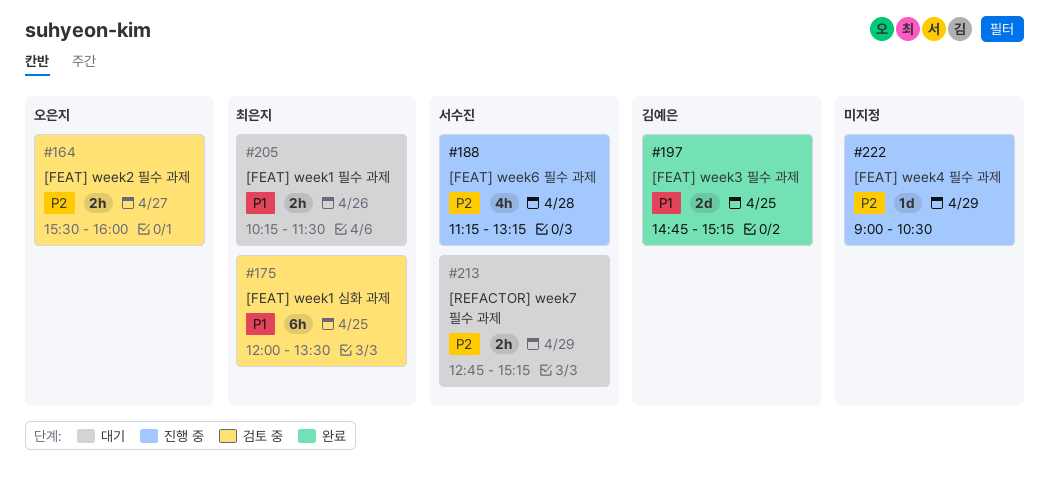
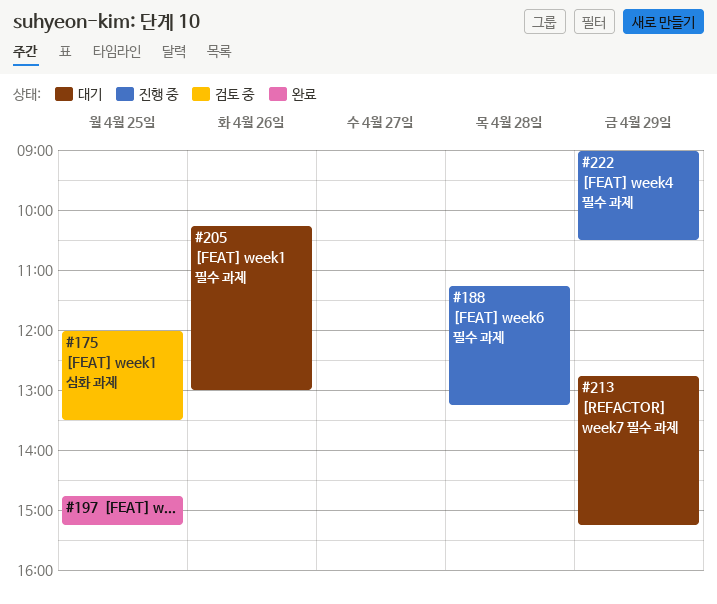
#164: present -> none
#205, ends: 11:30 -> 13:00

